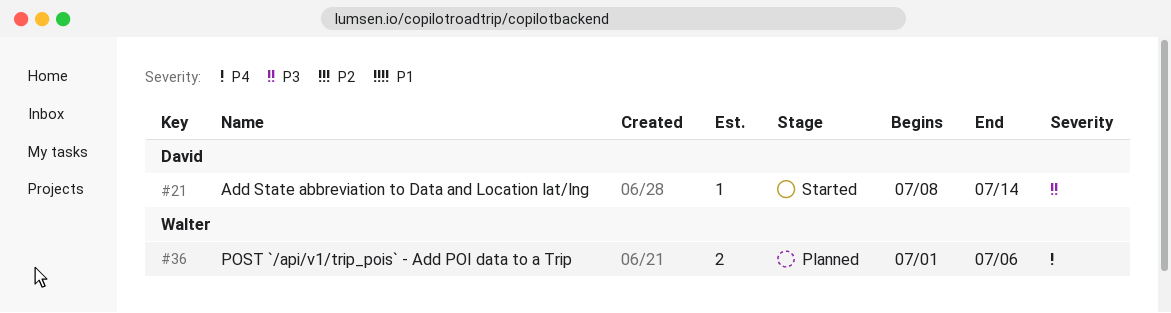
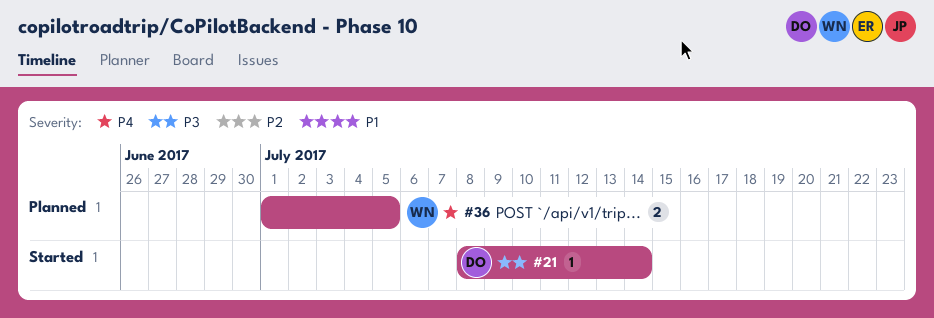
#36, due: Jul 6 -> Jul 5

